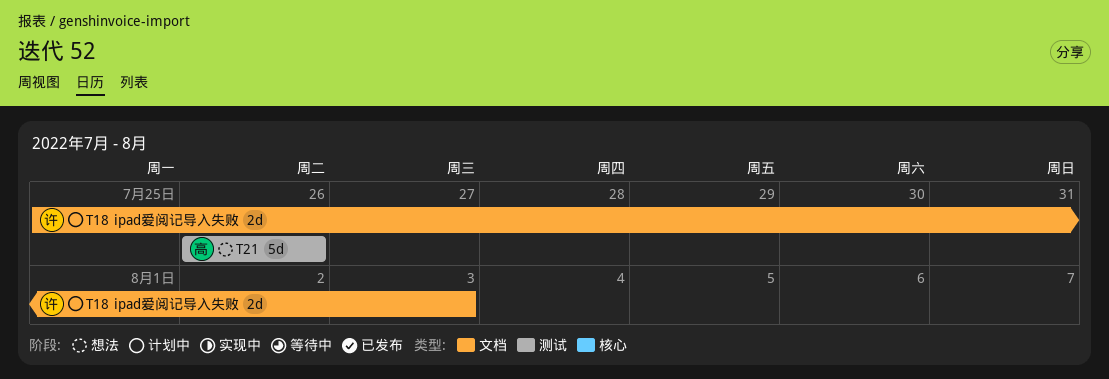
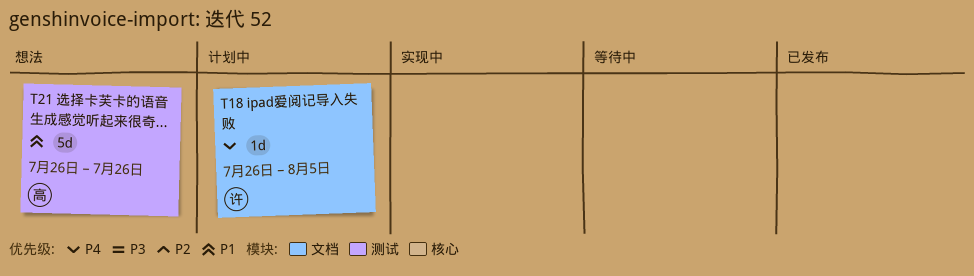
T18, estimate: 2d -> 1d
T18, start: Jul 25 -> Jul 26
T18, due: Aug 3 -> Aug 5

